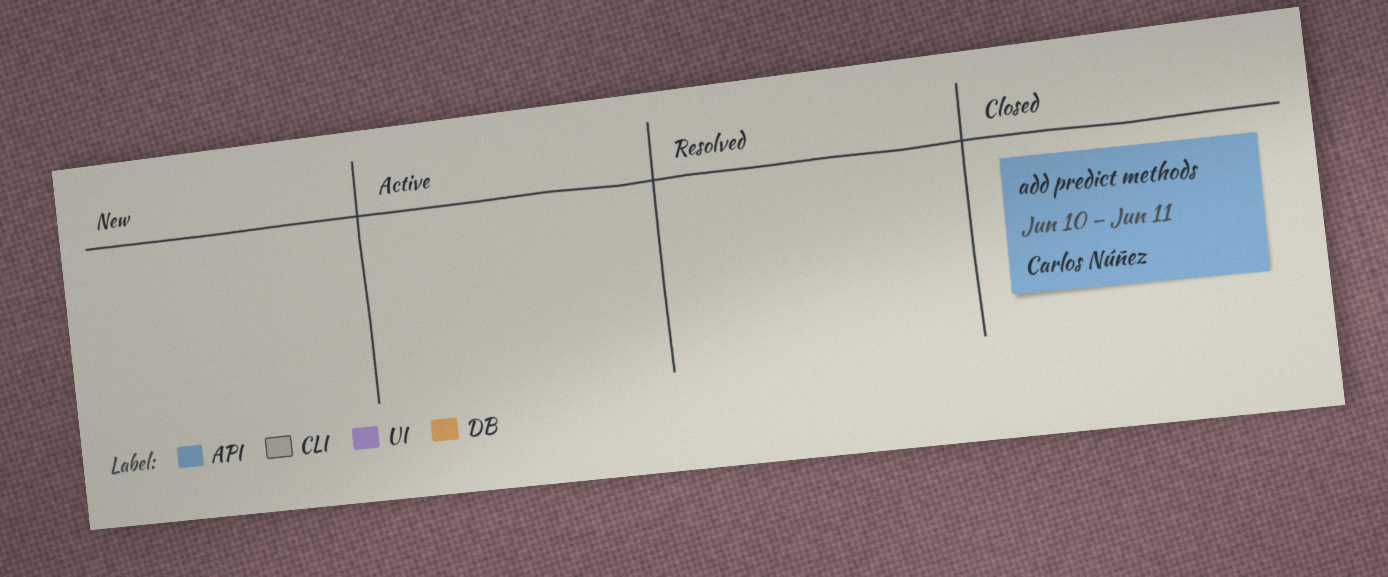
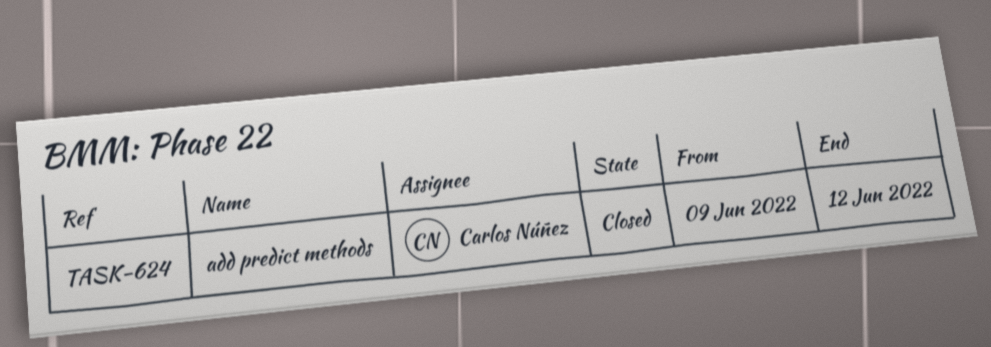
add predict methods, start: Jun 10 -> Jun 9
add predict methods, due: Jun 11 -> Jun 12

